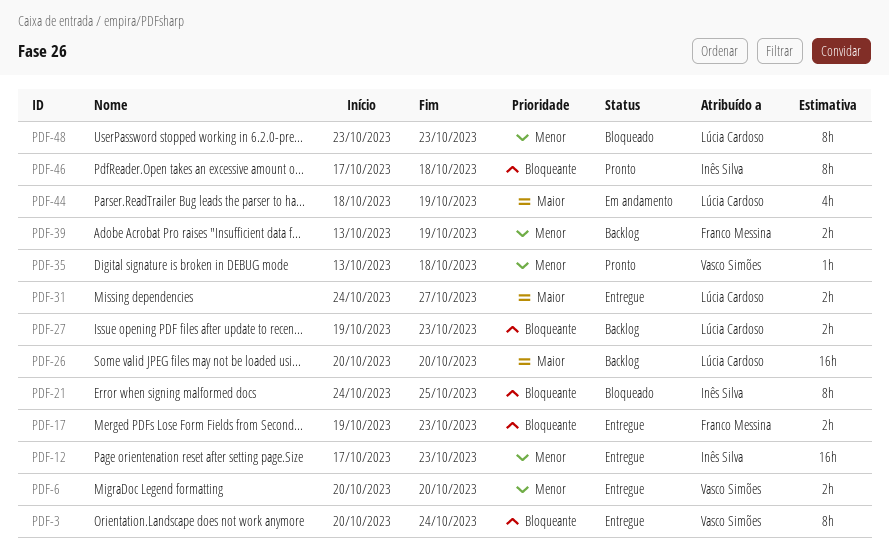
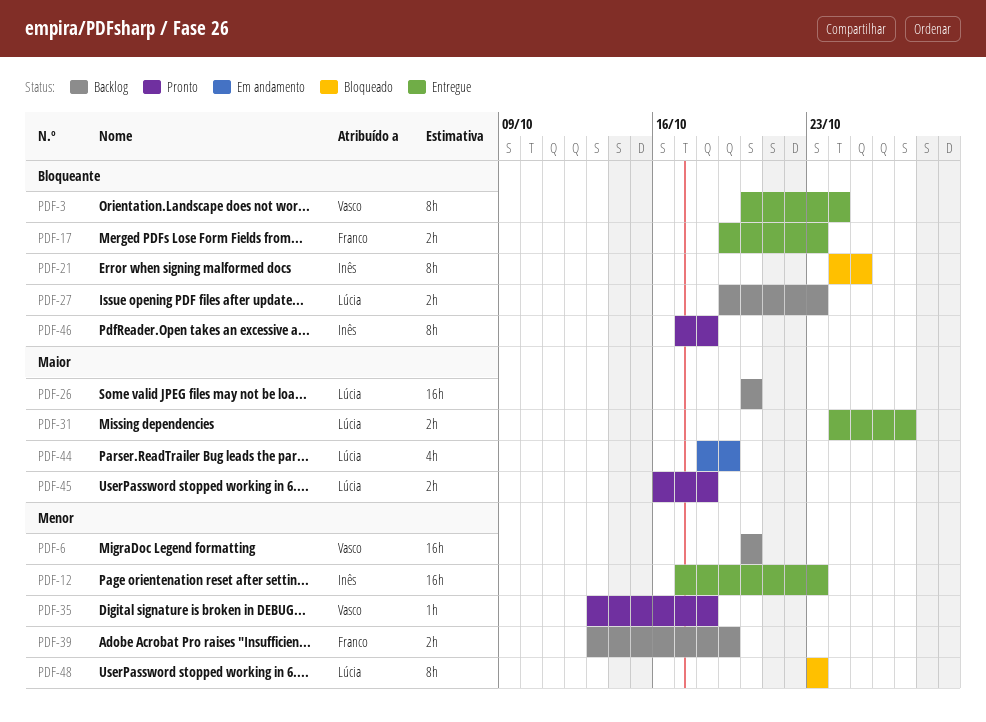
PDF-6, status: Entregue -> Backlog
PDF-6, estimate: 2h -> 16h
PDF-45: none -> present

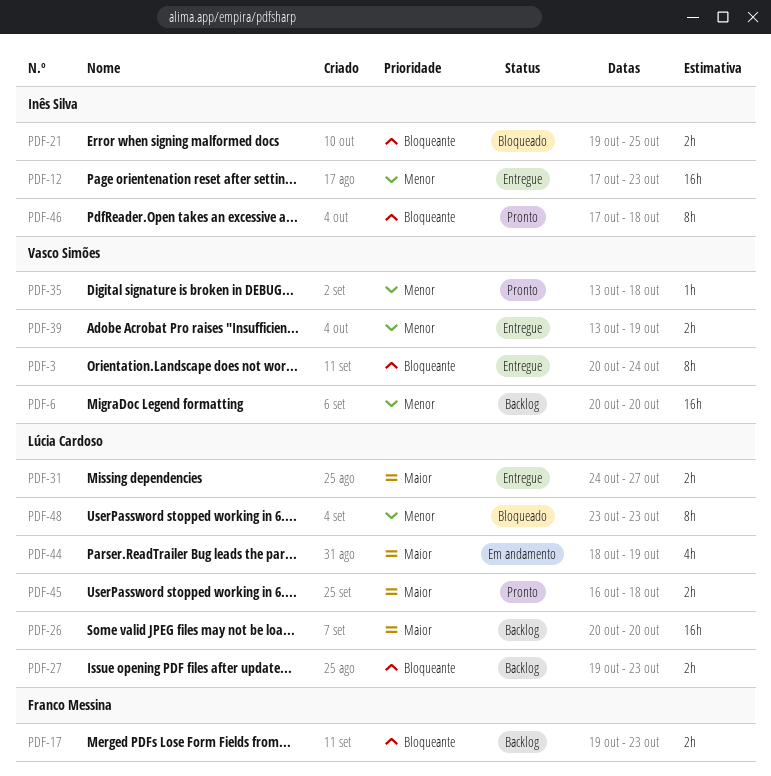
PDF-17, status: Entregue -> Backlog
PDF-21, estimate: 8h -> 2h
PDF-21, start: Oct 24 -> Oct 19
PDF-39, status: Backlog -> Entregue
PDF-39, owner: Franco Messina -> Vasco Simões

